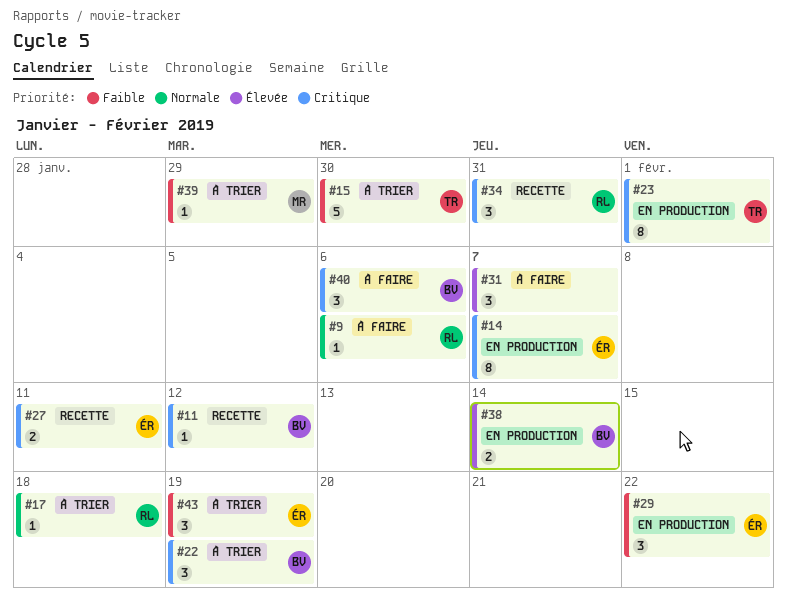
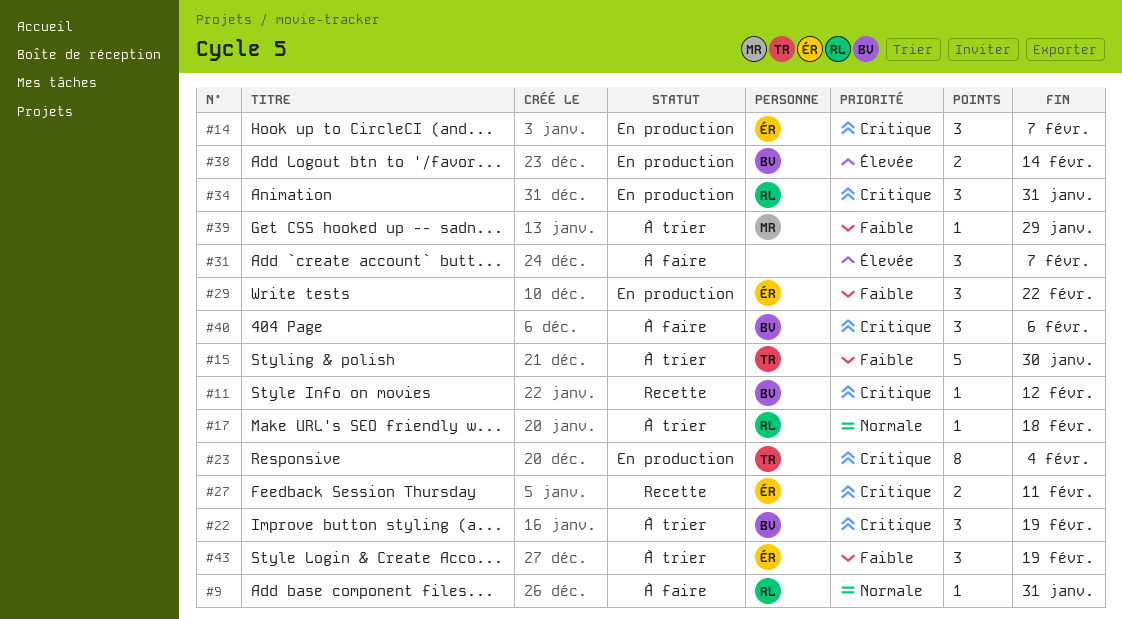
#9, due: Feb 6 -> Jan 31
#14, estimate: 8 -> 3
#23, due: Feb 1 -> Feb 4
#34, status: Recette -> En production

